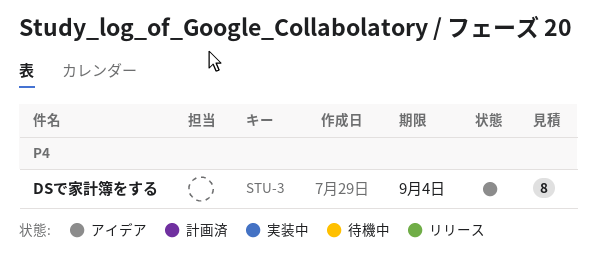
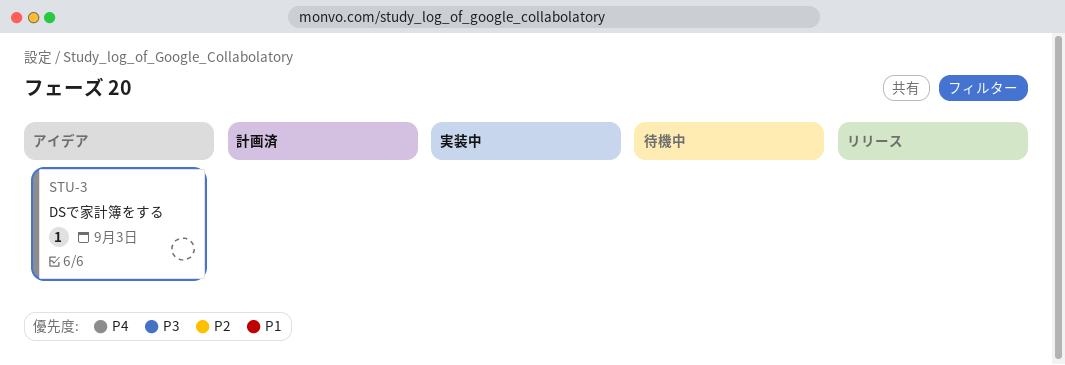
STU-3, estimate: 8 -> 1
STU-3, due: Sep 4 -> Sep 3

